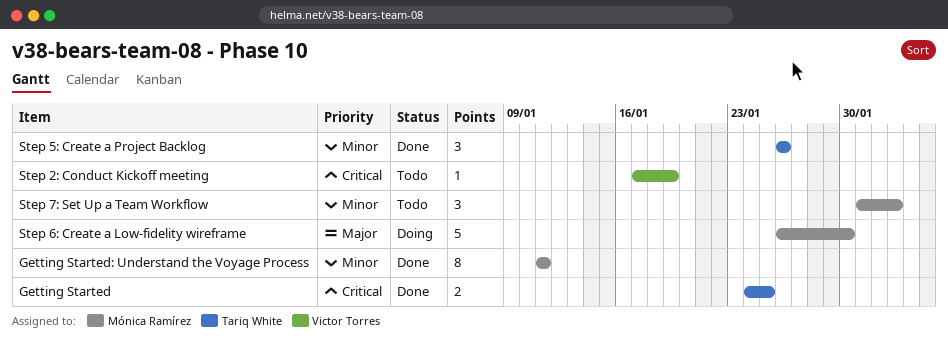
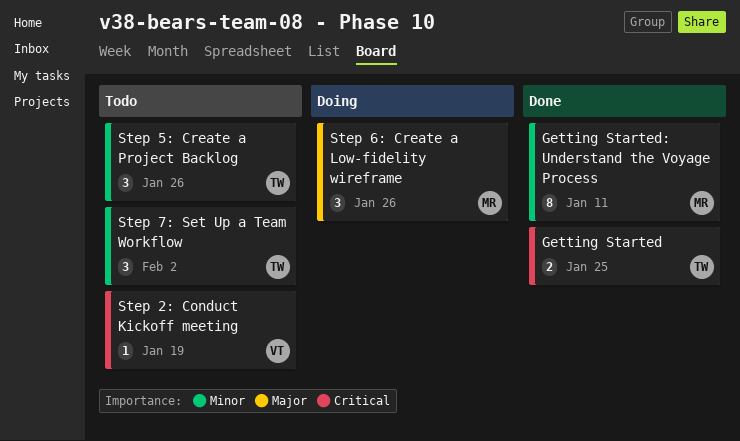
Step 5: Create a Project Backlog, status: Done -> Todo
Step 6: Create a Low-fidelity wireframe, estimate: 5 -> 3
Step 6: Create a Low-fidelity wireframe, due: Jan 30 -> Jan 26
Step 7: Set Up a Team Workflow, owner: Mónica Ramírez -> Tariq White

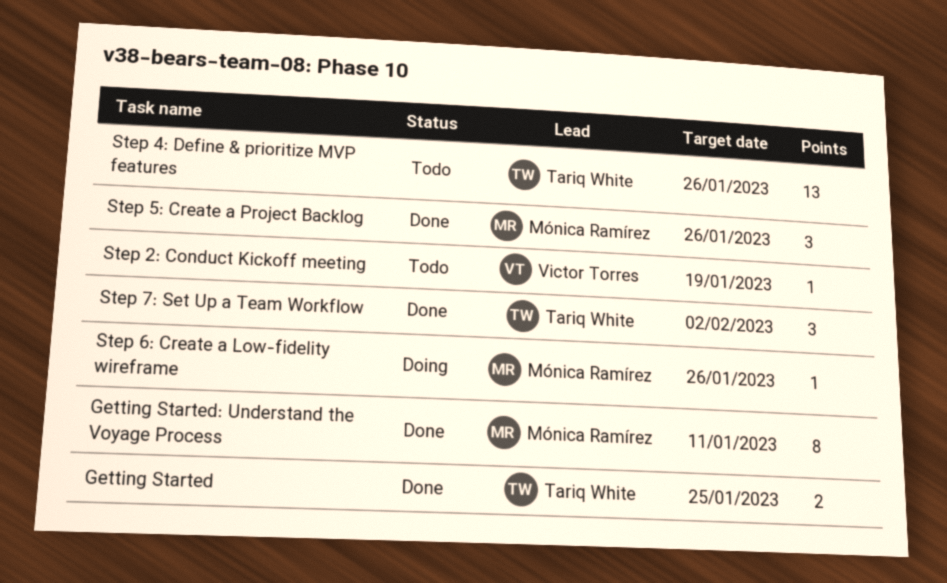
Step 4: Define & prioritize MVP features: none -> present
Step 5: Create a Project Backlog, status: Todo -> Done
Step 5: Create a Project Backlog, owner: Tariq White -> Mónica Ramírez
Step 6: Create a Low-fidelity wireframe, estimate: 3 -> 1
Step 7: Set Up a Team Workflow, status: Todo -> Done

